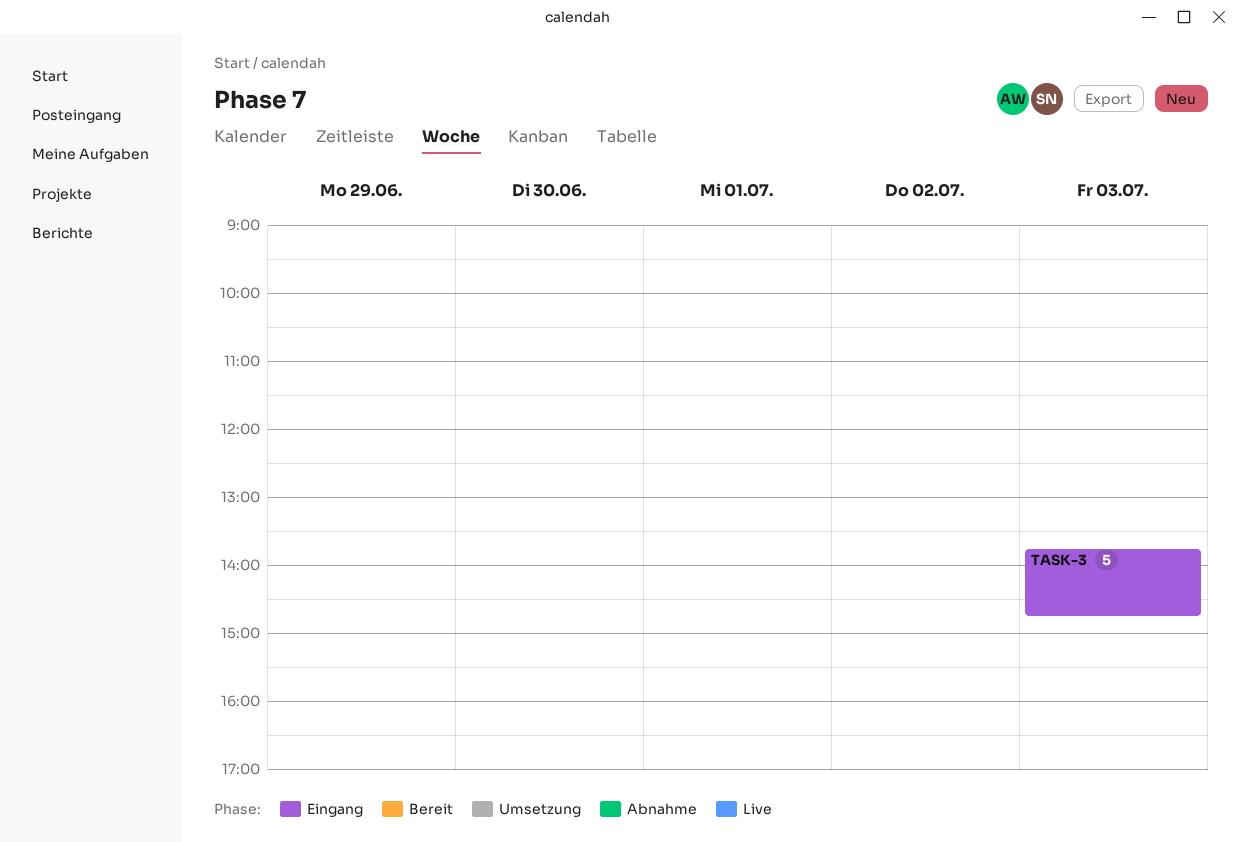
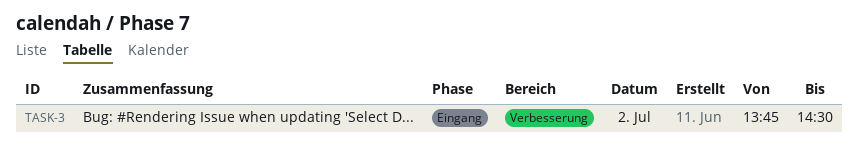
TASK-3, day: Jul 3 -> Jul 2
TASK-3, ends: 14:45 -> 14:30

